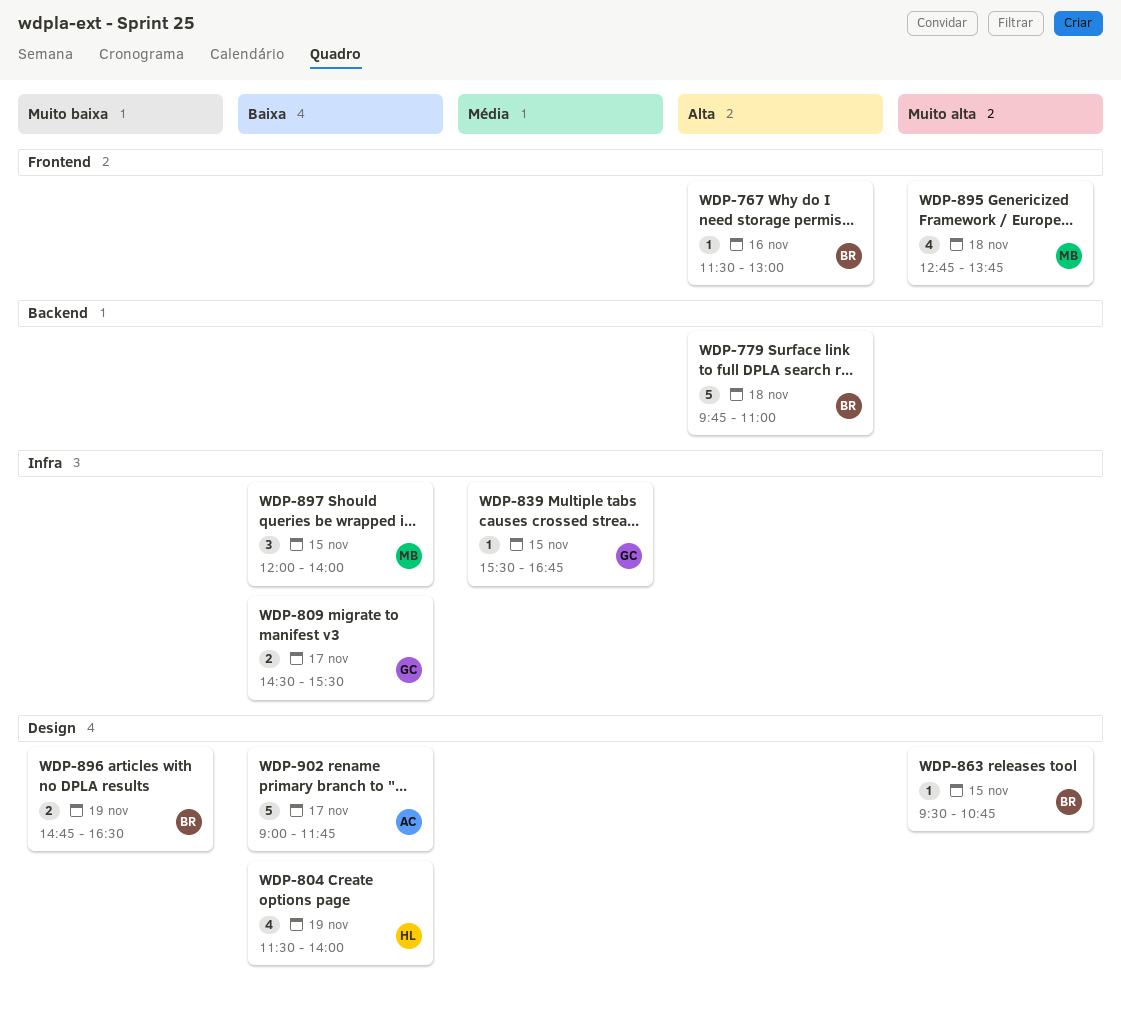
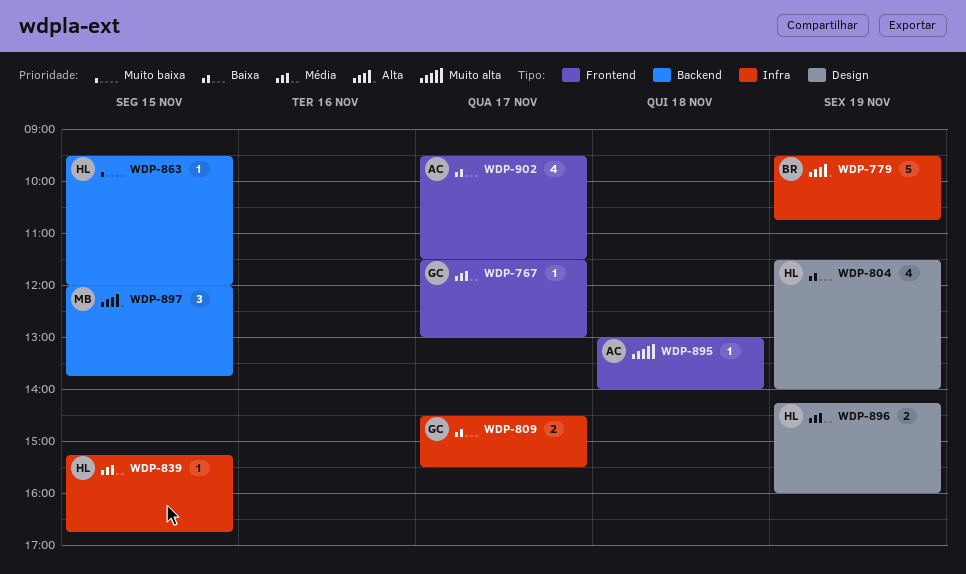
WDP-767, owner: BR -> GC
WDP-767, priority: Alta -> Média
WDP-767, day: Nov 16 -> Nov 17
WDP-779, label: Backend -> Infra
WDP-779, day: Nov 18 -> Nov 19
WDP-779, begins: 09:45 -> 09:30
WDP-779, ends: 11:00 -> 10:45
WDP-839, owner: GC -> HL
WDP-839, begins: 15:30 -> 15:15
WDP-863, owner: BR -> HL
WDP-863, priority: Muito alta -> Muito baixa
WDP-863, label: Design -> Backend
WDP-863, ends: 10:45 -> 12:00
WDP-895, owner: MB -> AC
WDP-895, estimate: 4 -> 1
WDP-895, begins: 12:45 -> 13:00
WDP-895, ends: 13:45 -> 14:00
WDP-896, owner: BR -> HL
WDP-896, priority: Muito baixa -> Média
WDP-896, begins: 14:45 -> 14:15
WDP-896, ends: 16:30 -> 16:00
WDP-897, priority: Baixa -> Alta
WDP-897, label: Infra -> Backend
WDP-897, ends: 14:00 -> 13:45
WDP-902, label: Design -> Frontend
WDP-902, estimate: 5 -> 4
WDP-902, begins: 09:00 -> 09:30
WDP-902, ends: 11:45 -> 11:30

